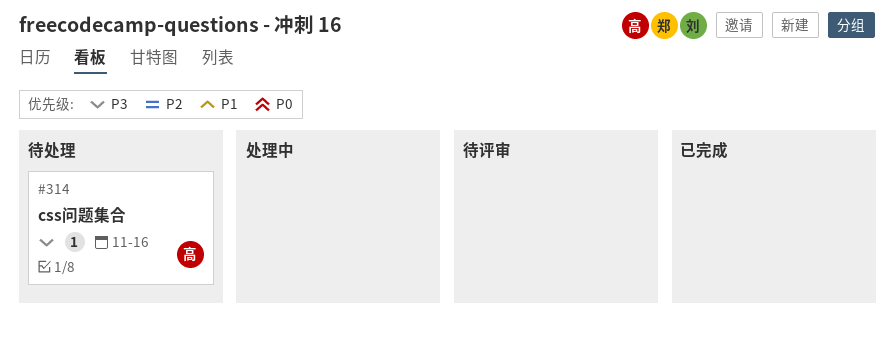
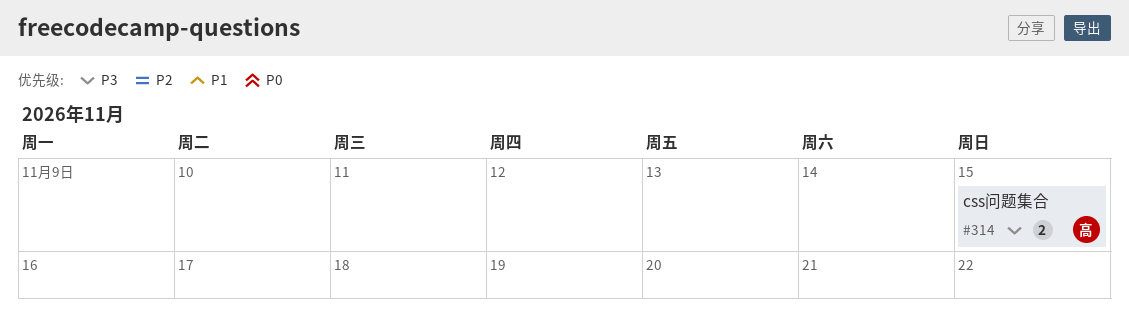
#314, estimate: 1 -> 2
#314, due: Nov 16 -> Nov 15

